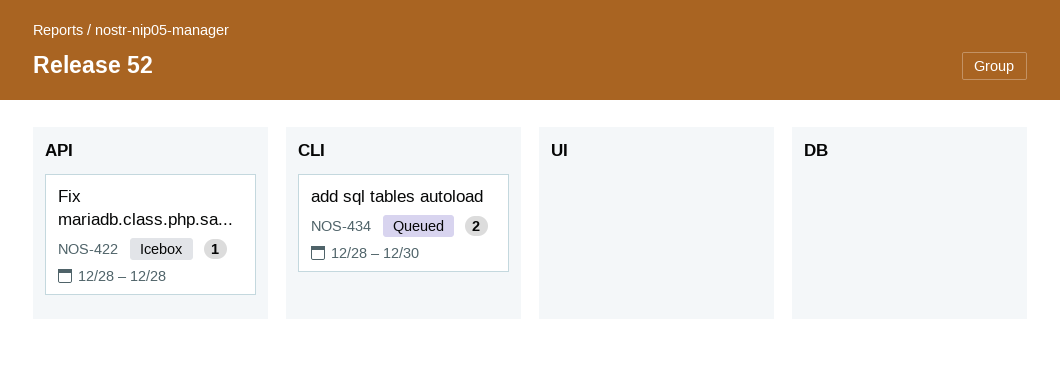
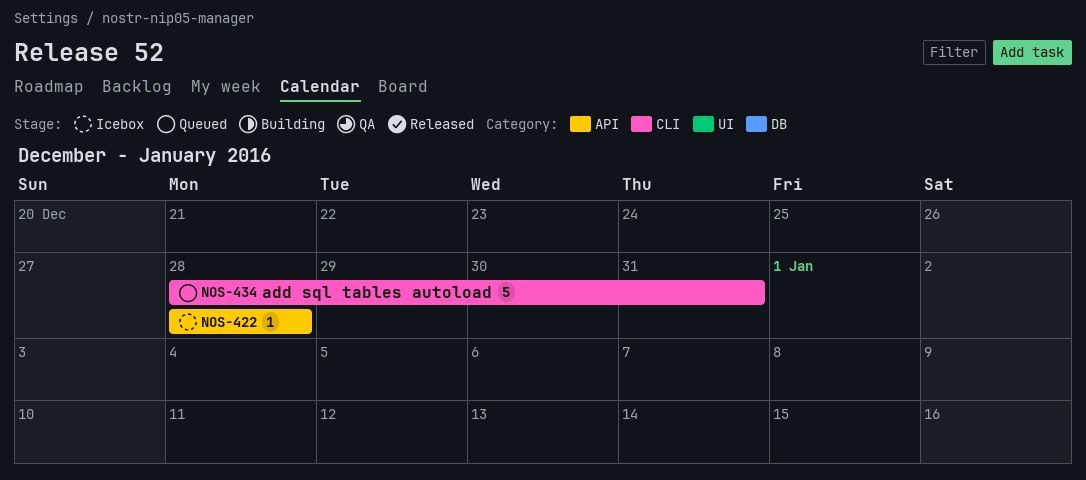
NOS-434, estimate: 2 -> 5
NOS-434, due: Dec 30 -> Dec 31

